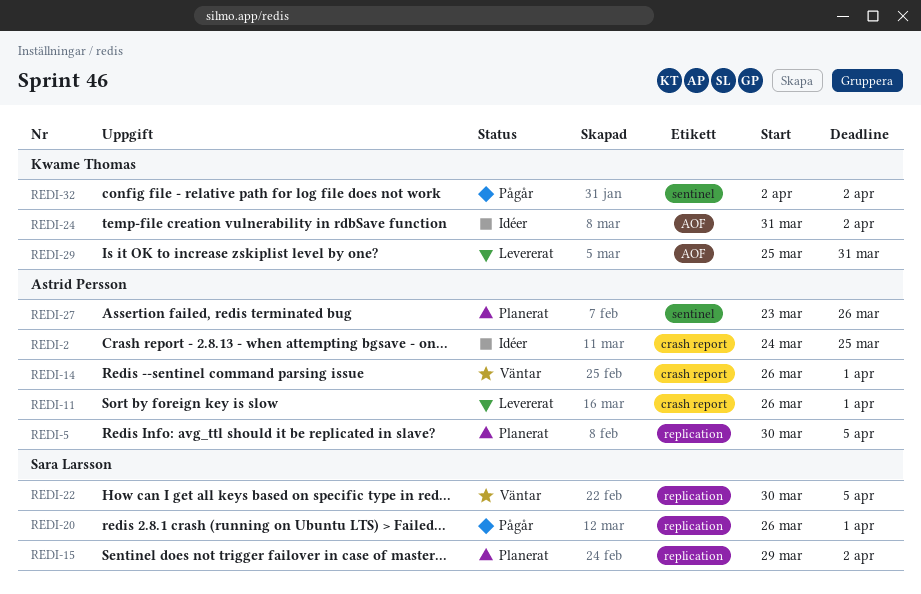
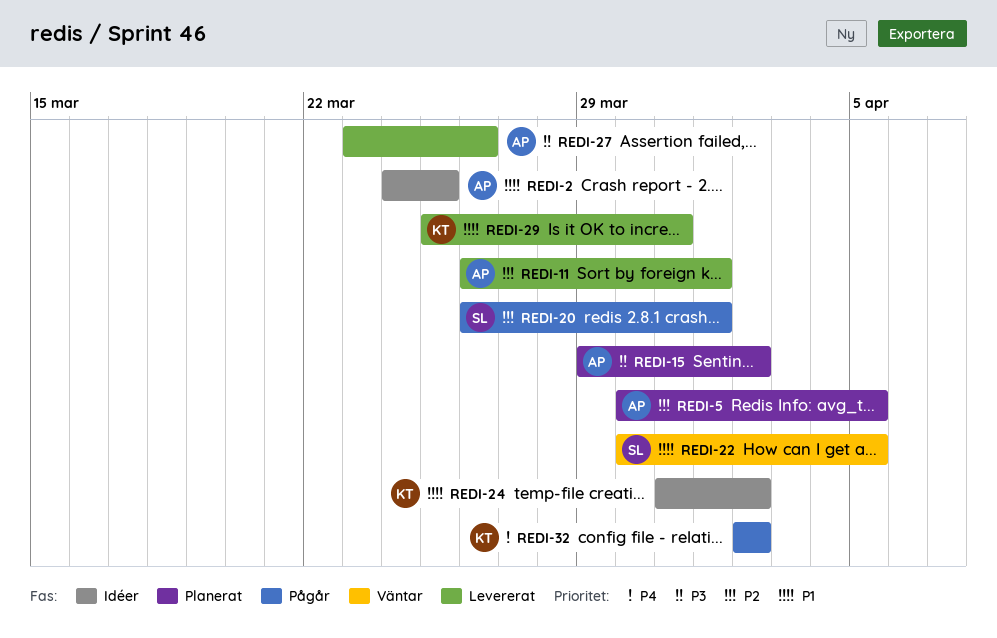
REDI-14: present -> none
REDI-15, owner: Sara Larsson -> Astrid Persson
REDI-27, status: Planerat -> Levererat

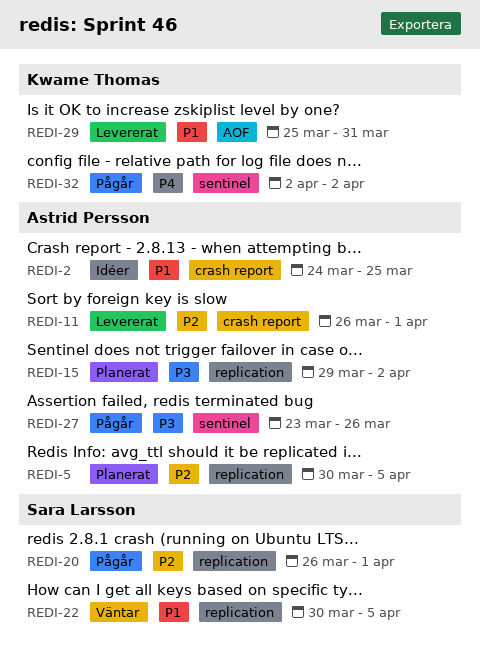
REDI-24: present -> none
REDI-27, status: Levererat -> Pågår

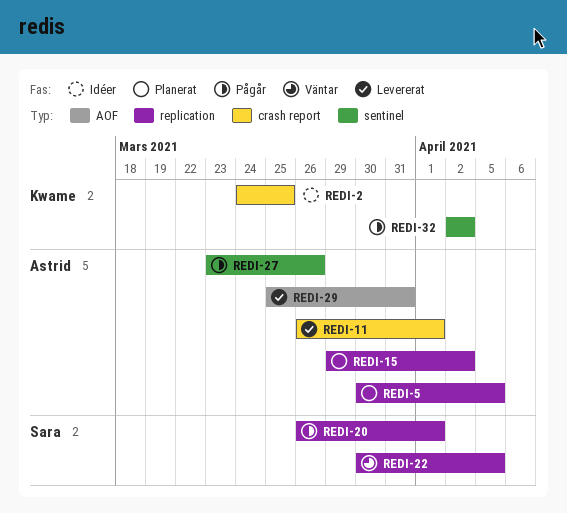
REDI-2, owner: Astrid Persson -> Kwame Thomas
REDI-29, owner: Kwame Thomas -> Astrid Persson

